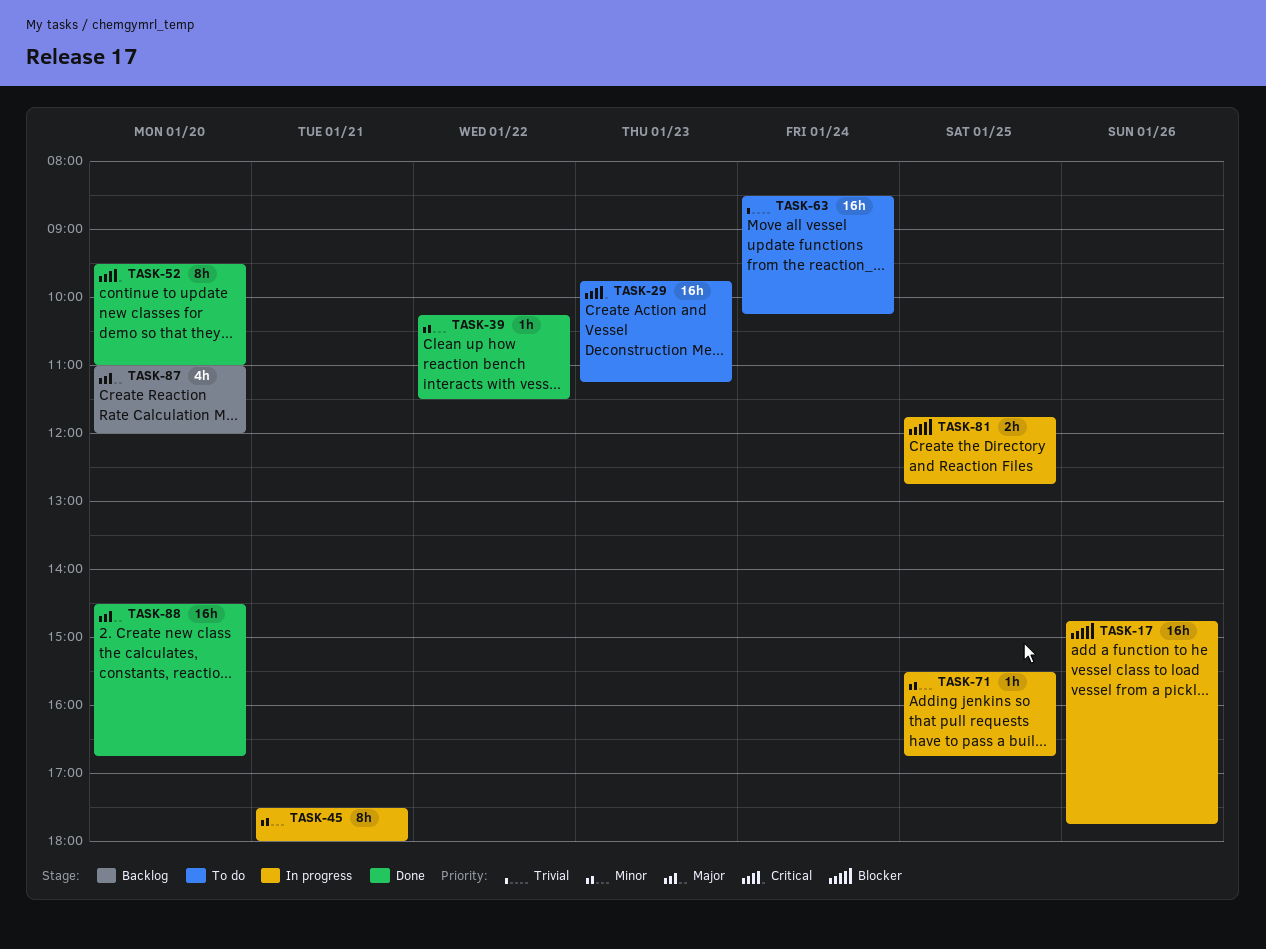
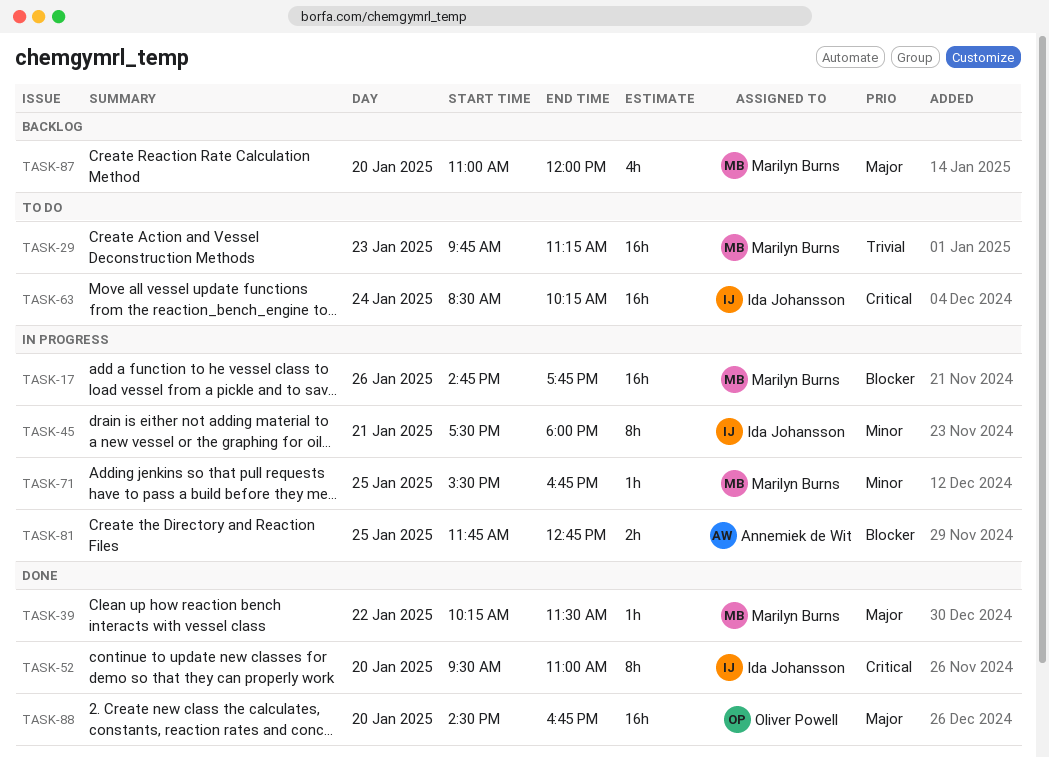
TASK-29, priority: Critical -> Trivial
TASK-39, priority: Minor -> Major
TASK-63, priority: Trivial -> Critical

